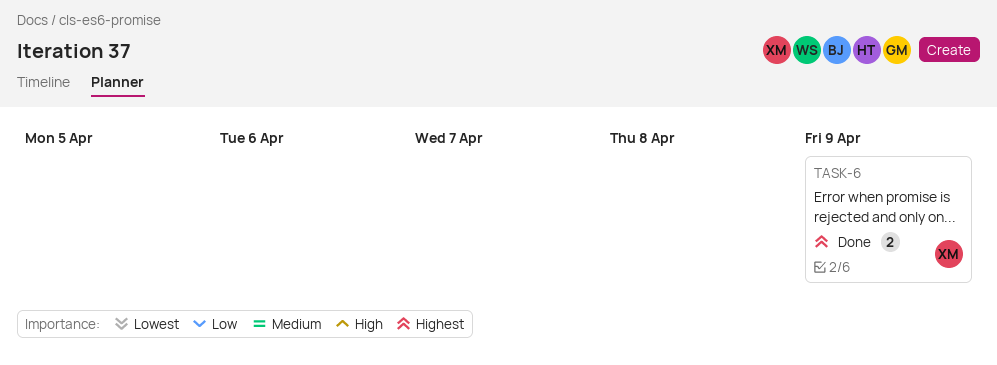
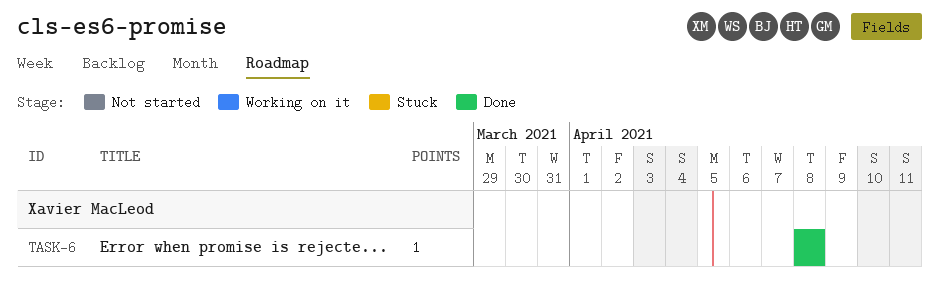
TASK-6, estimate: 2 -> 1
TASK-6, due: Apr 9 -> Apr 8

